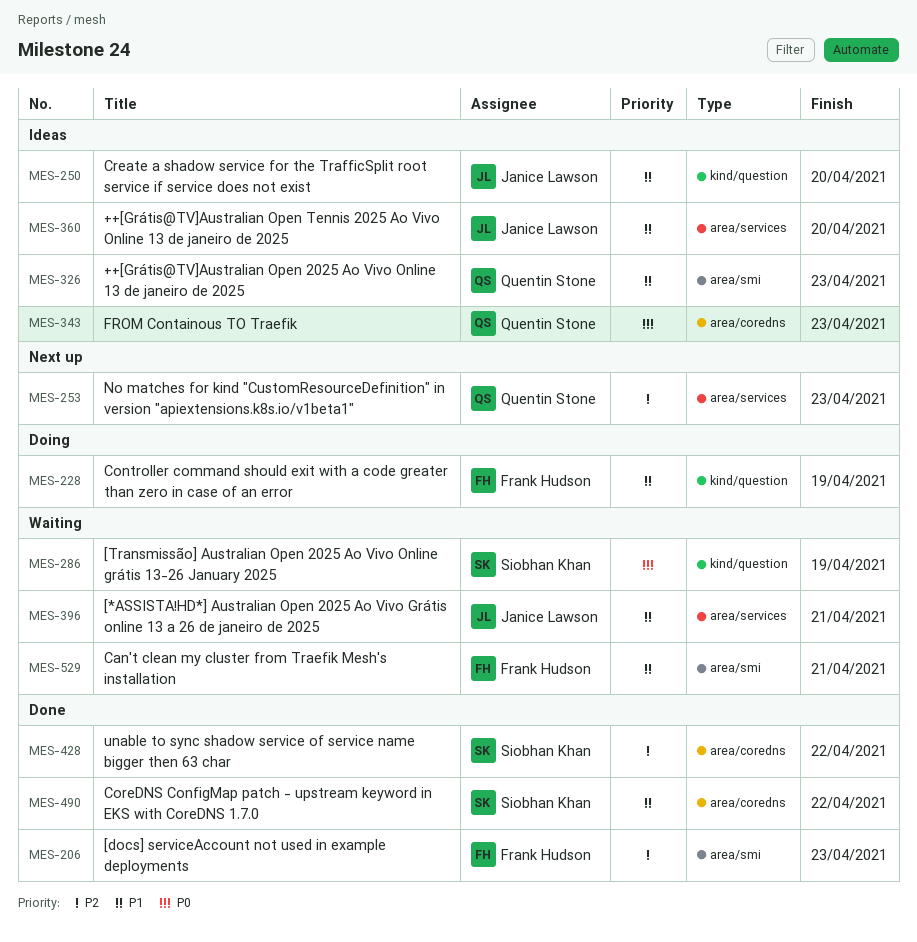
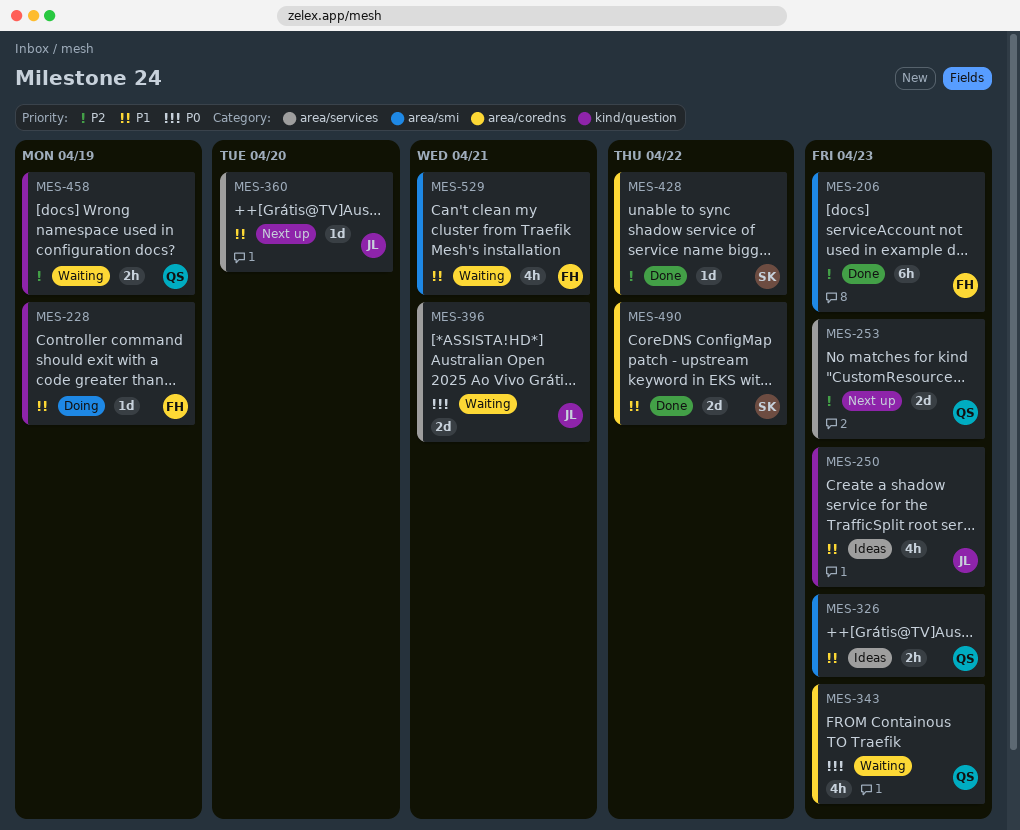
MES-250, due: Apr 20 -> Apr 23
MES-286: present -> none
MES-343, status: Ideas -> Waiting
MES-360, status: Ideas -> Next up
MES-396, priority: P1 -> P0
MES-458: none -> present

